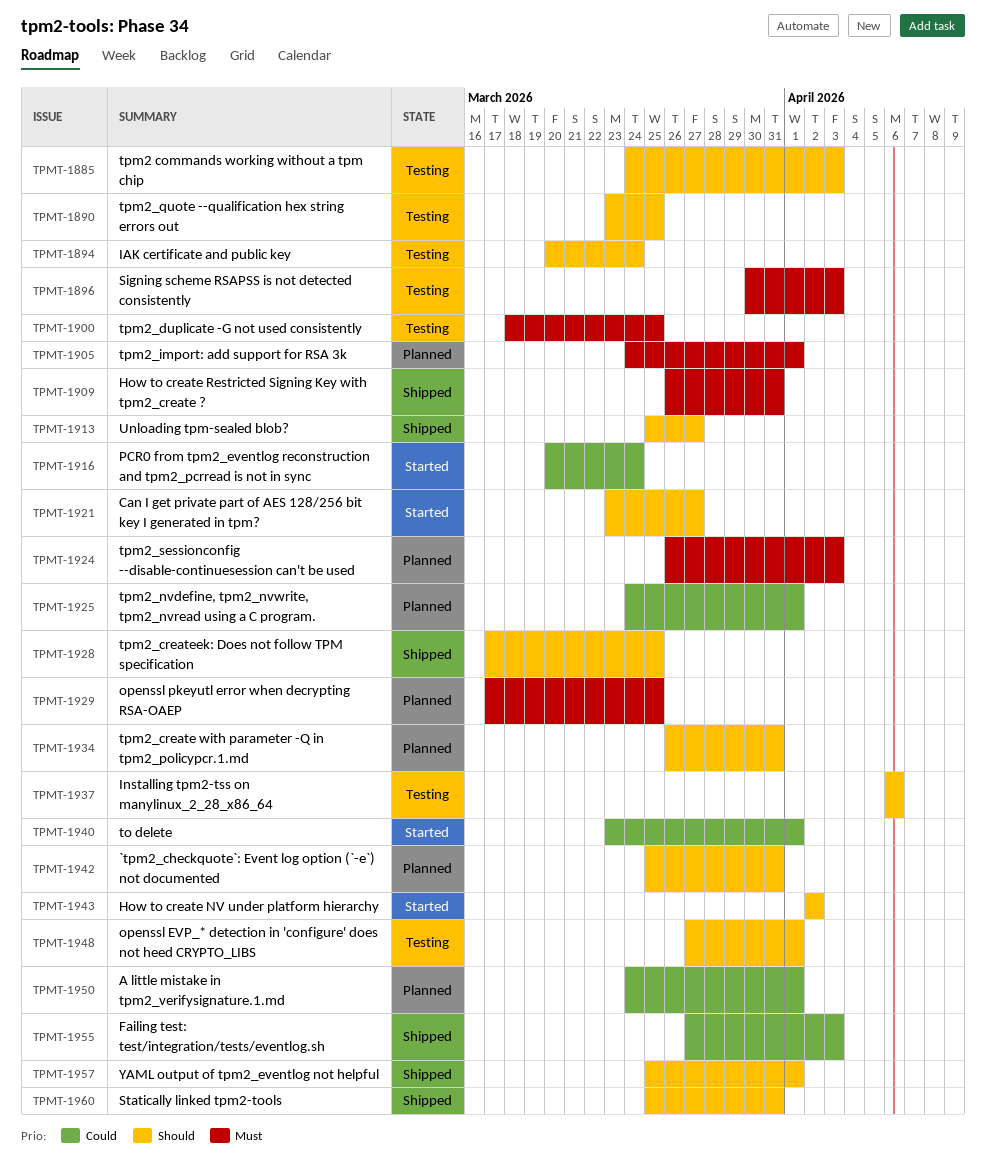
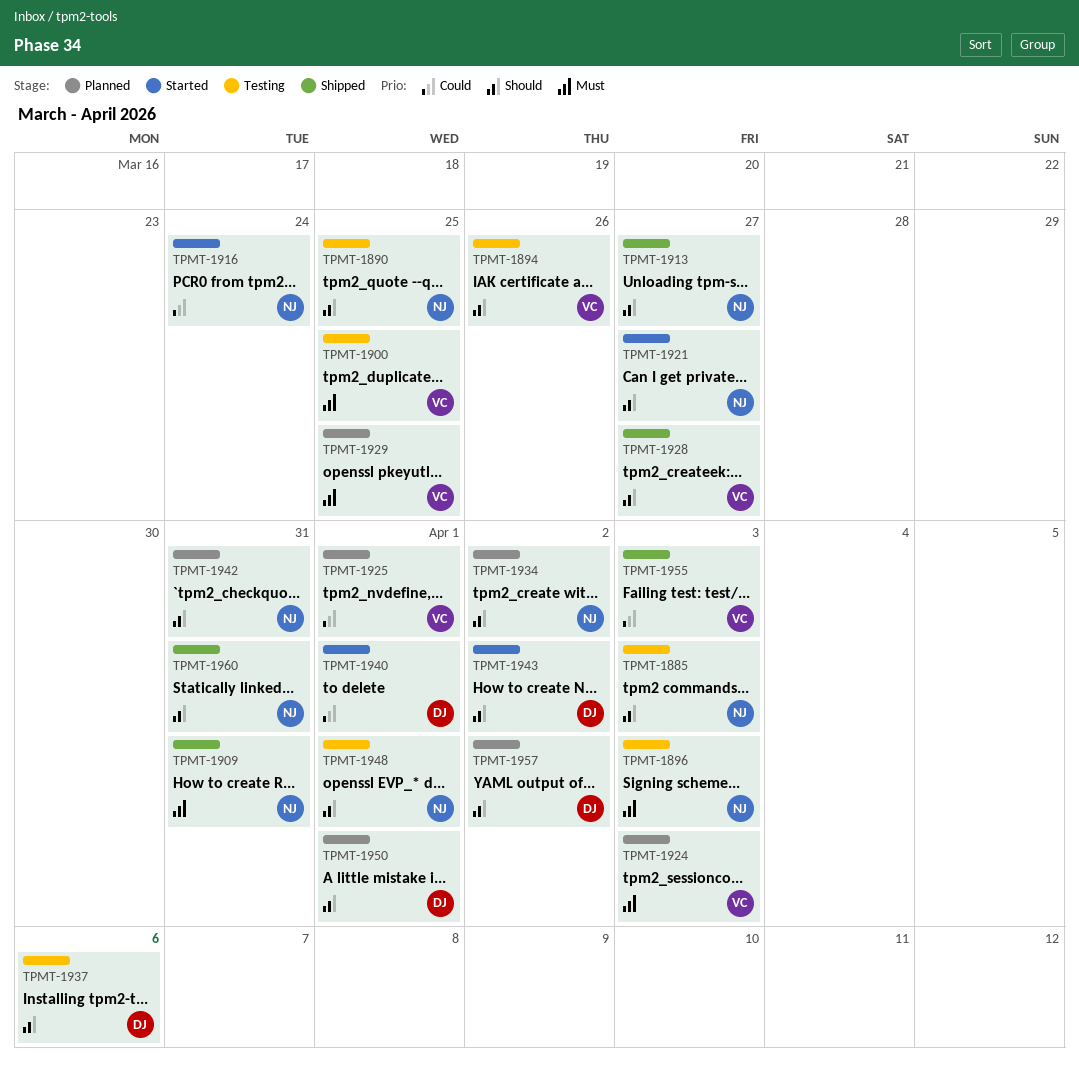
TPMT-1894, due: Mar 24 -> Mar 26
TPMT-1905: present -> none
TPMT-1928, due: Mar 25 -> Mar 27
TPMT-1934, due: Mar 31 -> Apr 2
TPMT-1950, priority: Could -> Should
TPMT-1957, status: Shipped -> Planned
TPMT-1957, due: Apr 1 -> Apr 2

